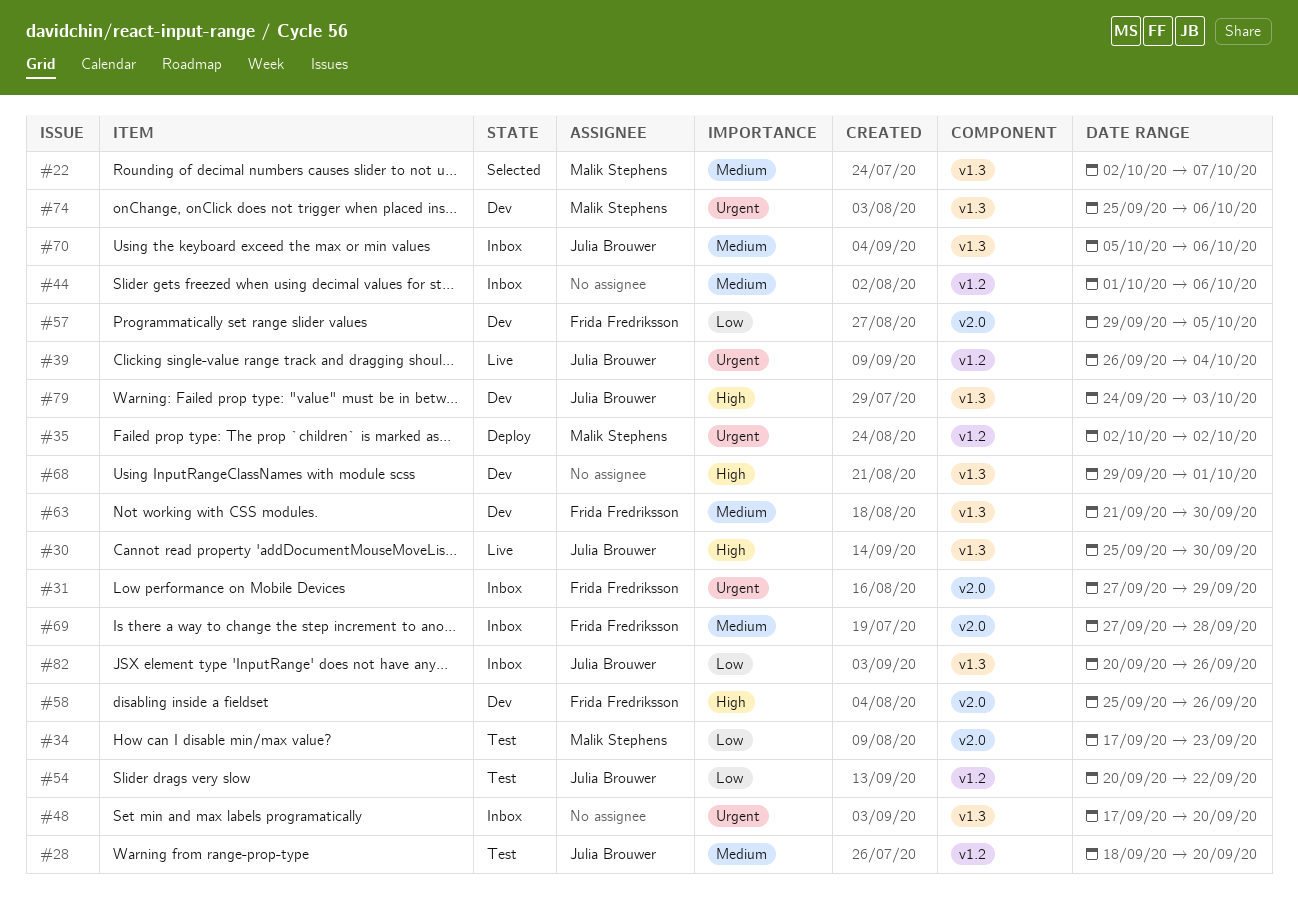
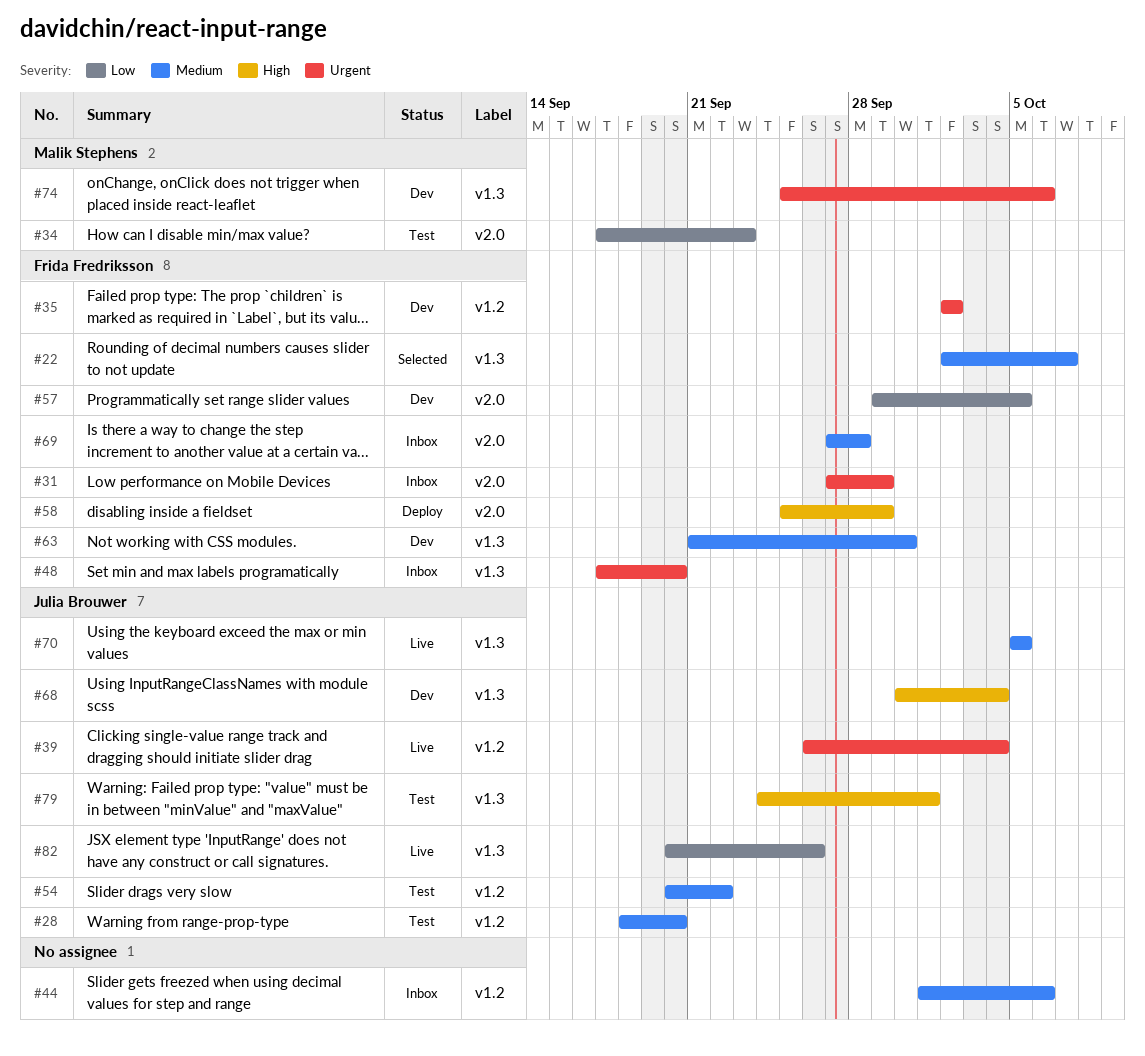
#22, owner: Malik Stephens -> Frida Fredriksson
#30: present -> none
#35, status: Deploy -> Dev
#35, owner: Malik Stephens -> Frida Fredriksson
#48, owner: none -> Frida Fredriksson
#54, priority: Low -> Medium
#58, status: Dev -> Deploy
#58, due: Sep 26 -> Sep 29
#68, owner: none -> Julia Brouwer
#68, start: Sep 29 -> Sep 30
#68, due: Oct 1 -> Oct 4
#70, status: Inbox -> Live
#70, due: Oct 6 -> Oct 5
#79, status: Dev -> Test
#79, due: Oct 3 -> Oct 1
#82, status: Inbox -> Live

